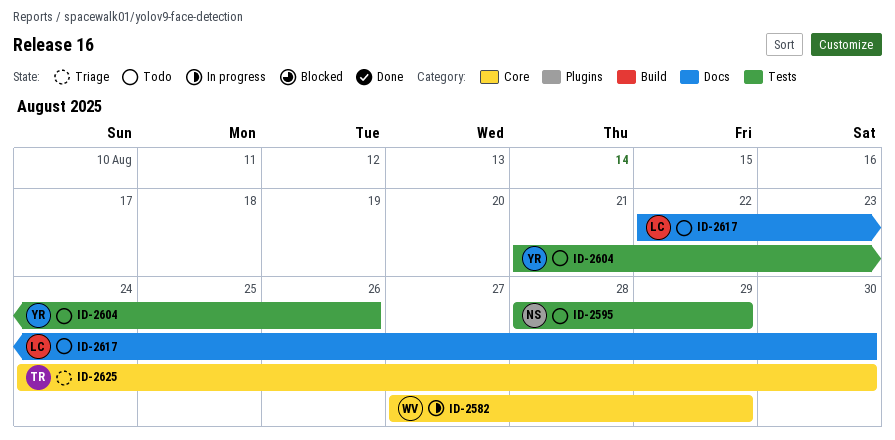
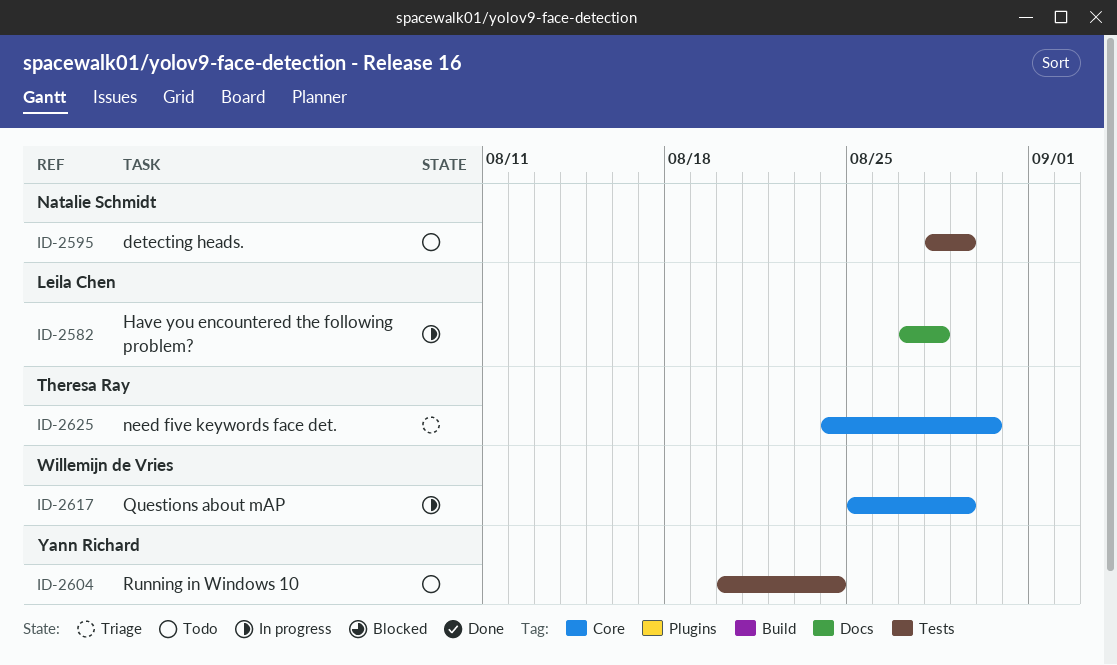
ID-2582, owner: Willemijn de Vries -> Leila Chen
ID-2582, label: Core -> Docs
ID-2582, due: Aug 29 -> Aug 28
ID-2604, start: Aug 21 -> Aug 20
ID-2604, due: Aug 26 -> Aug 24
ID-2617, status: Todo -> In progress
ID-2617, owner: Leila Chen -> Willemijn de Vries
ID-2617, label: Docs -> Core
ID-2617, start: Aug 22 -> Aug 25
ID-2617, due: Aug 30 -> Aug 29

